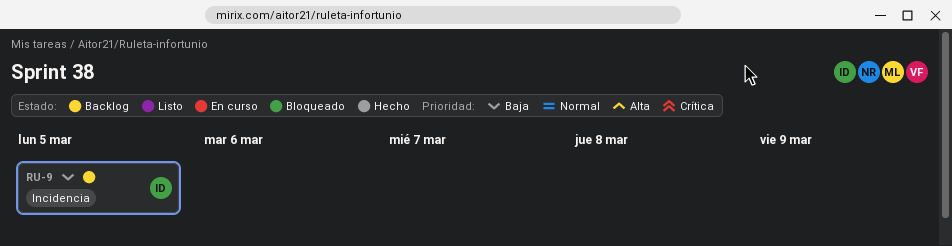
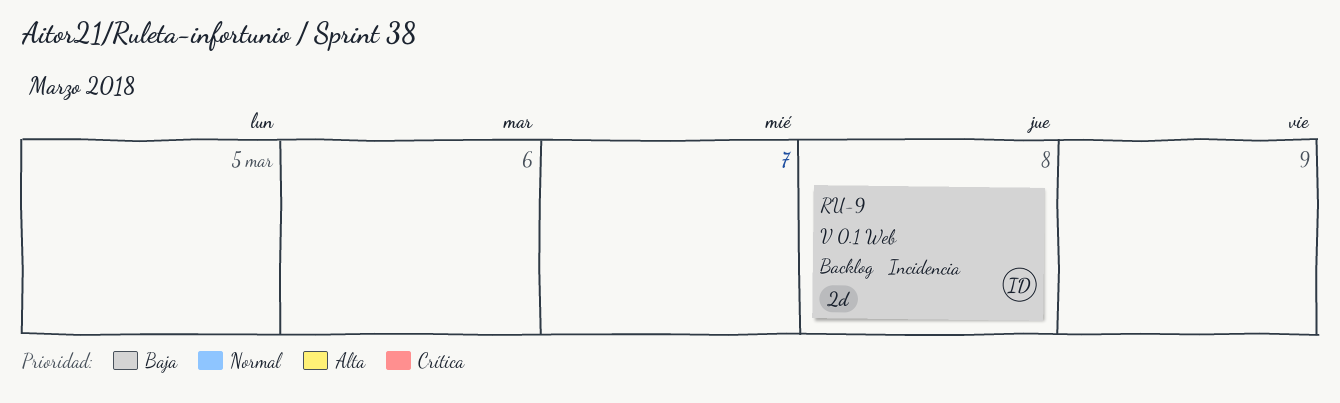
RU-9, due: Mar 5 -> Mar 8

